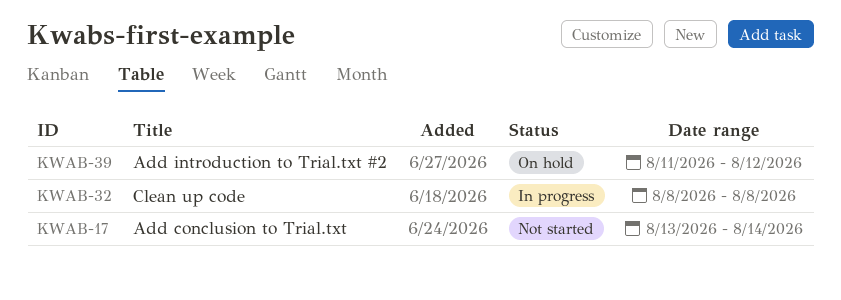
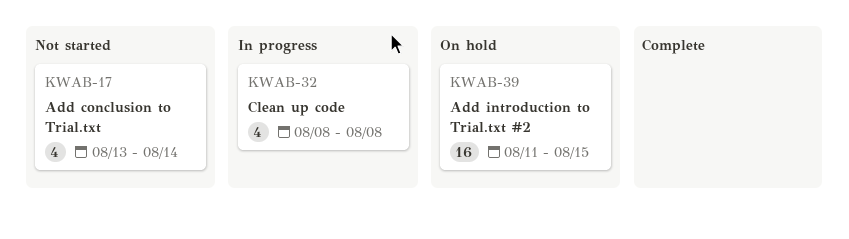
KWAB-39, due: Aug 12 -> Aug 15

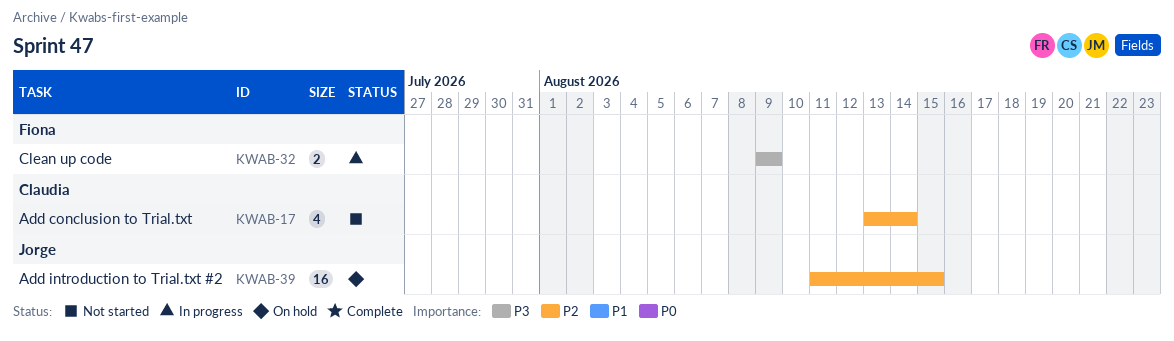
KWAB-32, estimate: 4 -> 2
KWAB-32, start: Aug 8 -> Aug 9
KWAB-32, due: Aug 8 -> Aug 9

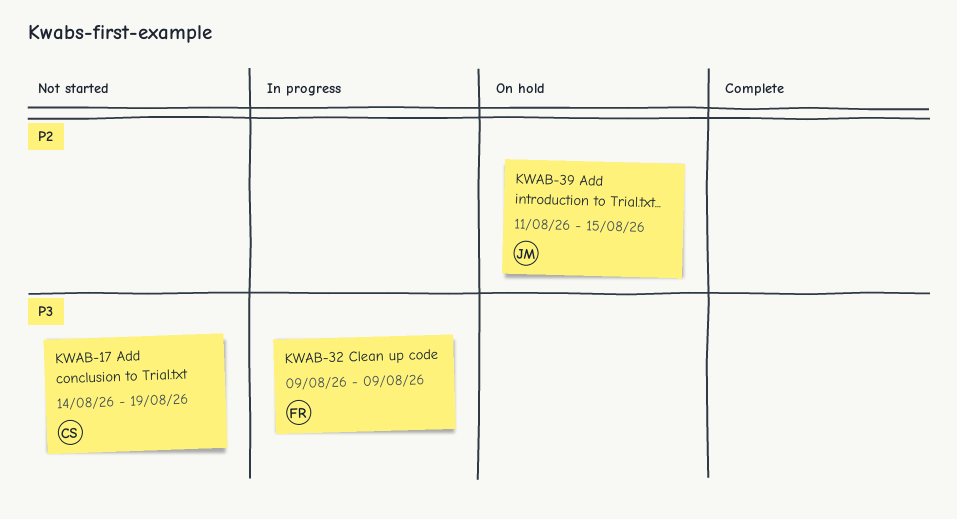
KWAB-17, priority: P2 -> P3
KWAB-17, start: Aug 13 -> Aug 14
KWAB-17, due: Aug 14 -> Aug 19

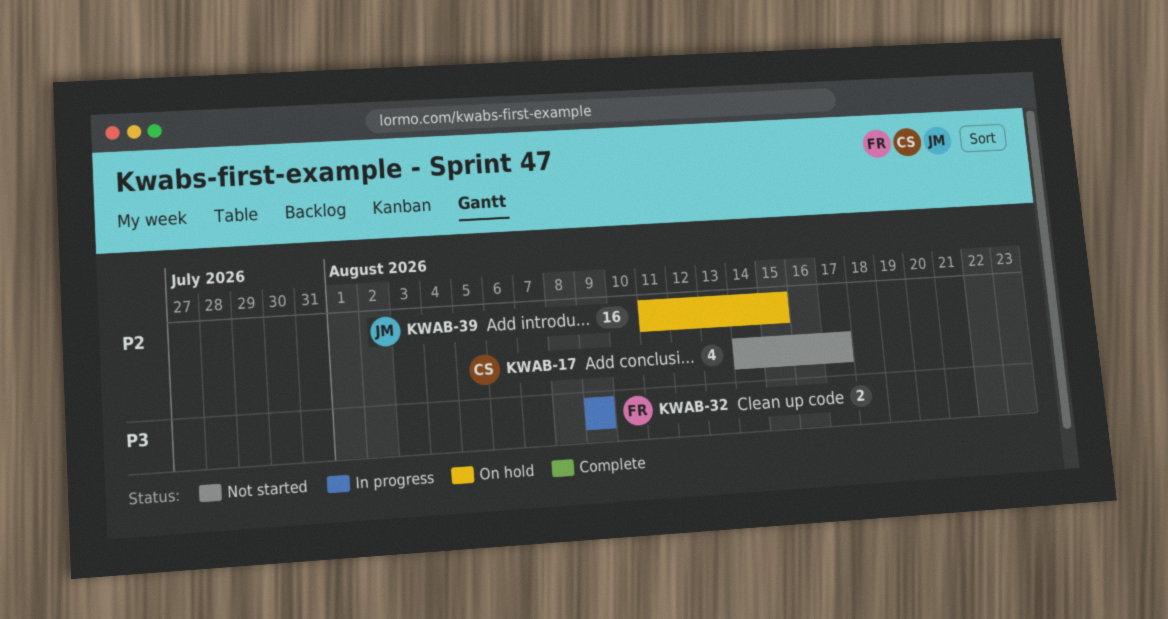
KWAB-17, priority: P3 -> P2
KWAB-17, due: Aug 19 -> Aug 17

